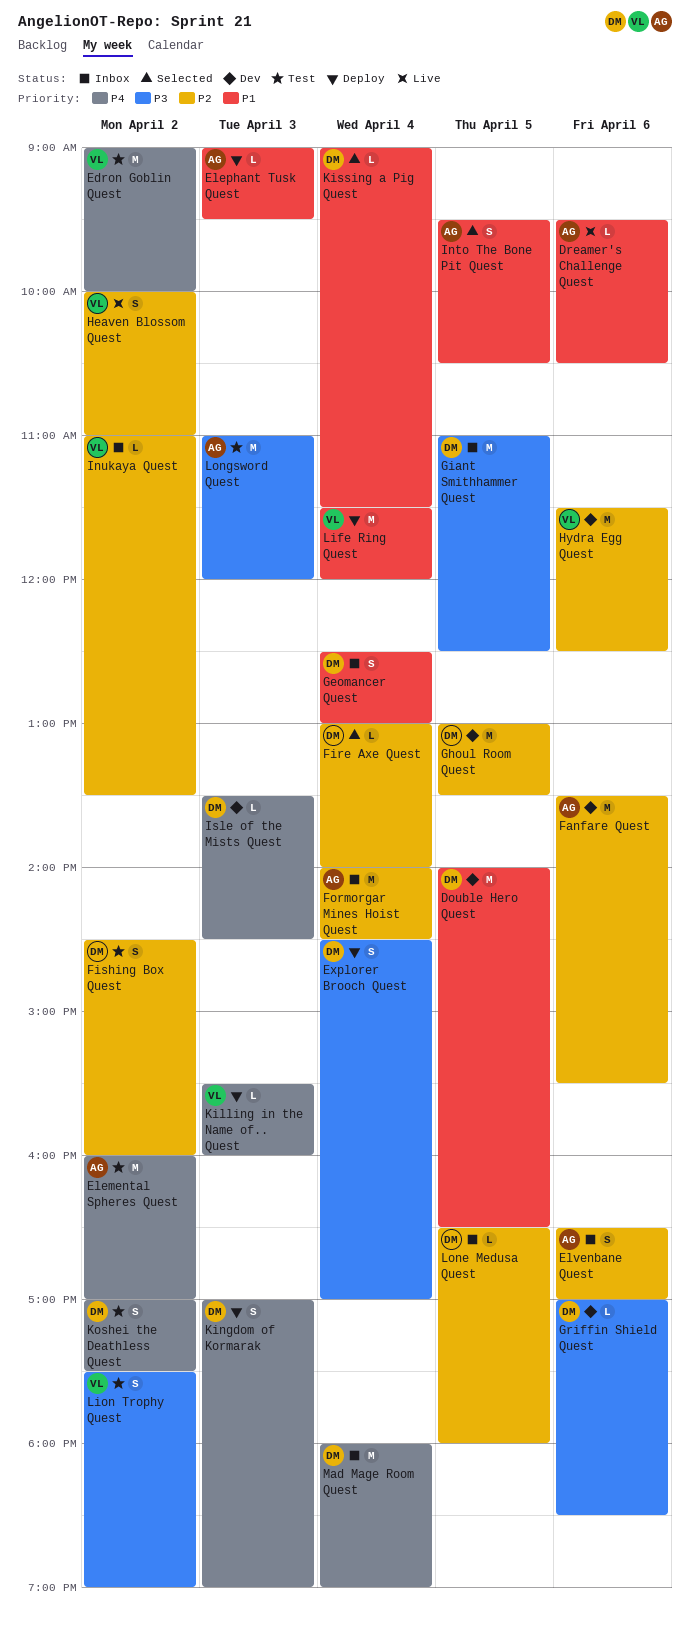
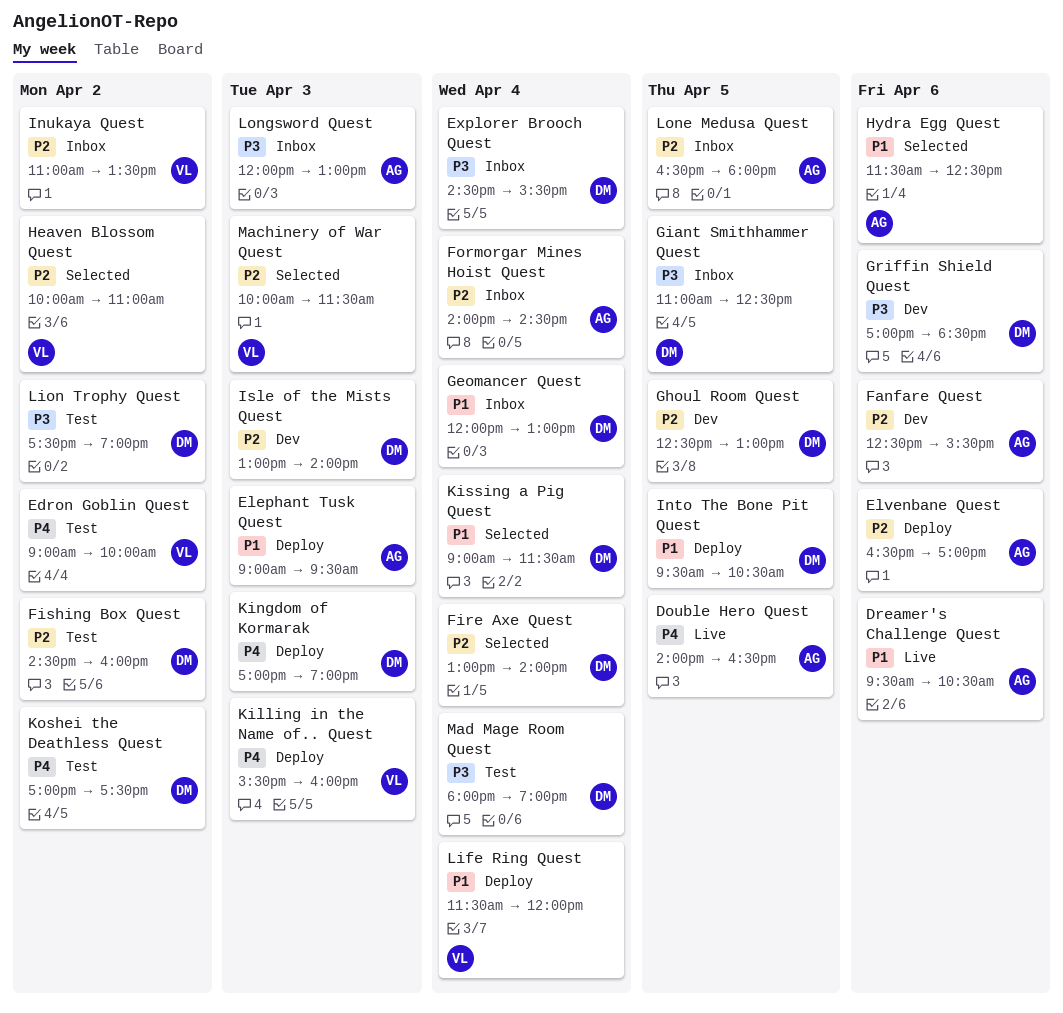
Double Hero Quest, status: Dev -> Live
Double Hero Quest, owner: DM -> AG
Double Hero Quest, priority: P1 -> P4
Elemental Spheres Quest: present -> none
Elvenbane Quest, status: Inbox -> Deploy
Explorer Brooch Quest, status: Deploy -> Inbox
Explorer Brooch Quest, ends: 17:00 -> 15:30
Fanfare Quest, begins: 13:30 -> 12:30
Geomancer Quest, begins: 12:30 -> 12:00
Ghoul Room Quest, begins: 13:00 -> 12:30
Ghoul Room Quest, ends: 13:30 -> 13:00
Heaven Blossom Quest, status: Live -> Selected
Hydra Egg Quest, status: Dev -> Selected
Hydra Egg Quest, owner: VL -> AG
Hydra Egg Quest, priority: P2 -> P1
Into The Bone Pit Quest, status: Selected -> Deploy
Into The Bone Pit Quest, owner: AG -> DM
Isle of the Mists Quest, priority: P4 -> P2
Isle of the Mists Quest, begins: 13:30 -> 13:00
Isle of the Mists Quest, ends: 14:30 -> 14:00
Lion Trophy Quest, owner: VL -> DM
Lone Medusa Quest, owner: DM -> AG
Longsword Quest, status: Test -> Inbox
Longsword Quest, begins: 11:00 -> 12:00
Longsword Quest, ends: 12:00 -> 13:00
Machinery of War Quest: none -> present
Mad Mage Room Quest, status: Inbox -> Test
Mad Mage Room Quest, priority: P4 -> P3

